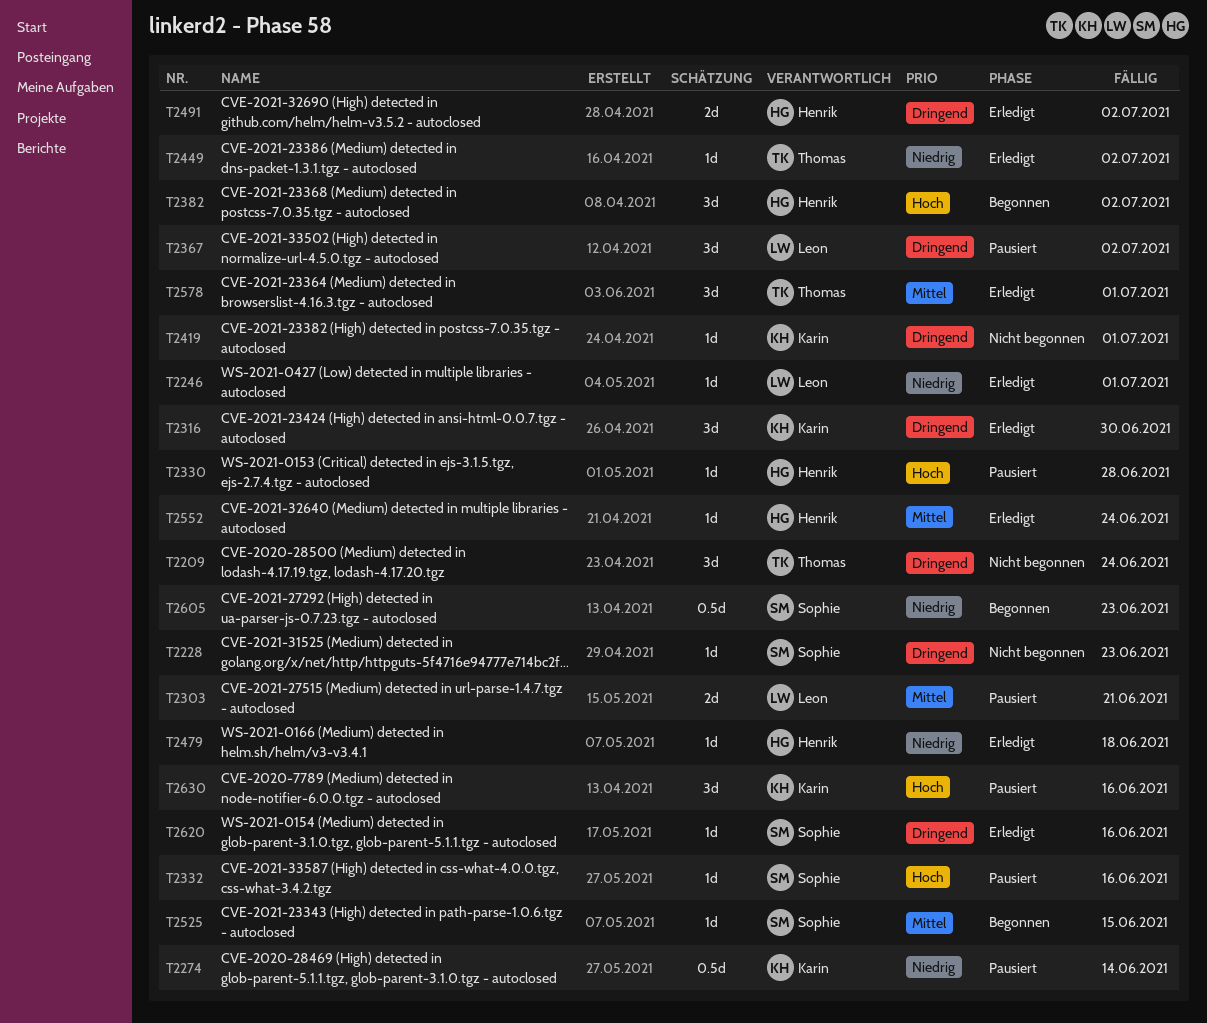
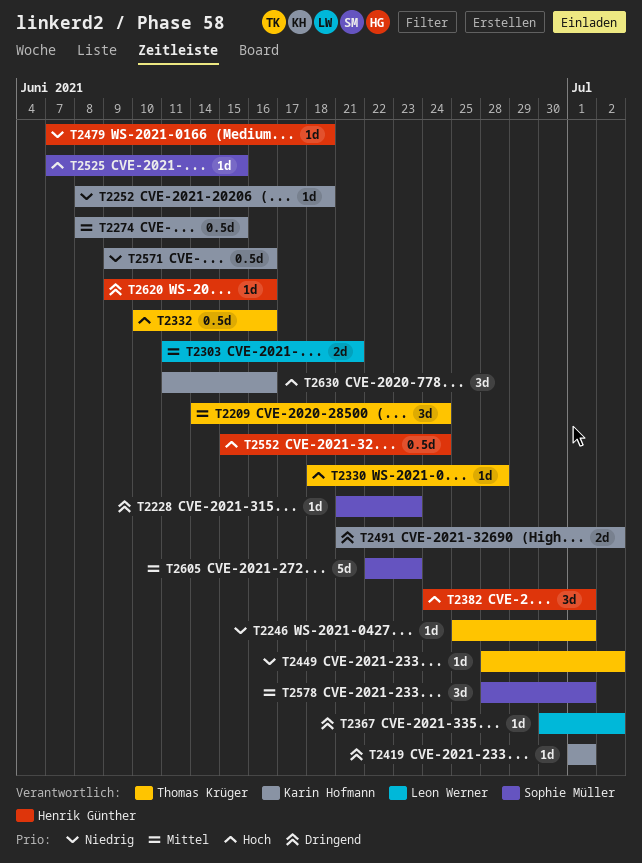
T2209, priority: Dringend -> Mittel
T2246, owner: Leon Werner -> Thomas Krüger
T2252: none -> present
T2274, priority: Niedrig -> Mittel
T2274, due: Jun 14 -> Jun 15
T2316: present -> none
T2330, owner: Henrik Günther -> Thomas Krüger
T2332, owner: Sophie Müller -> Thomas Krüger
T2332, estimate: 1d -> 0.5d
T2367, estimate: 3d -> 1d
T2382, due: Jul 2 -> Jul 1
T2491, owner: Henrik Günther -> Karin Hofmann
T2525, priority: Mittel -> Hoch
T2552, priority: Mittel -> Hoch
T2552, estimate: 1d -> 0.5d
T2571: none -> present
T2578, owner: Thomas Krüger -> Sophie Müller
T2605, priority: Niedrig -> Mittel
T2605, estimate: 0.5d -> 5d
T2620, owner: Sophie Müller -> Henrik Günther

